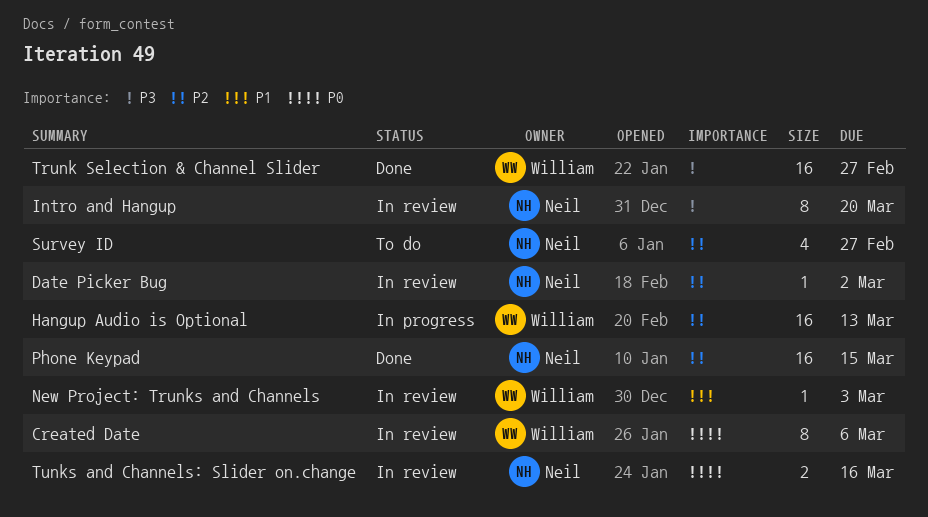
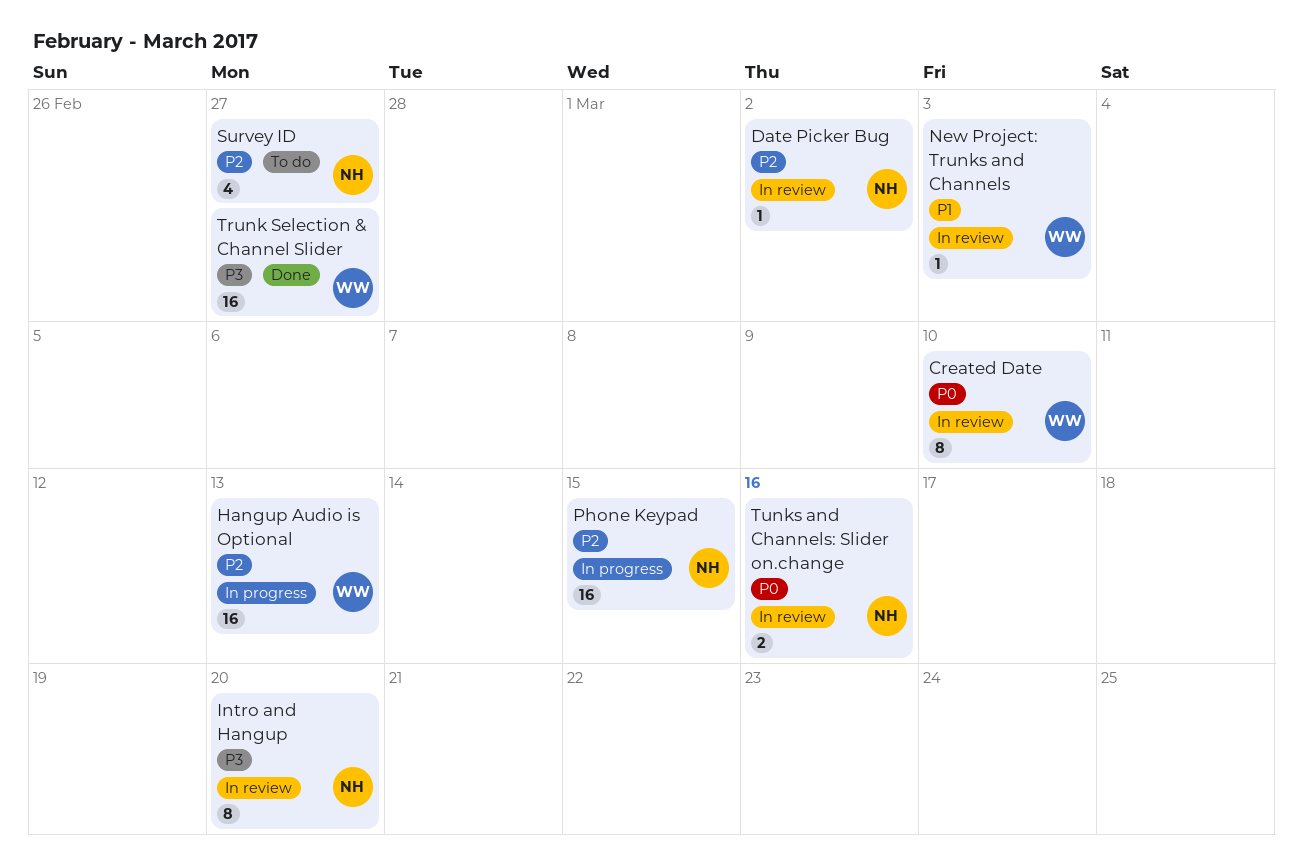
Created Date, due: Mar 6 -> Mar 10
Phone Keypad, status: Done -> In progress

